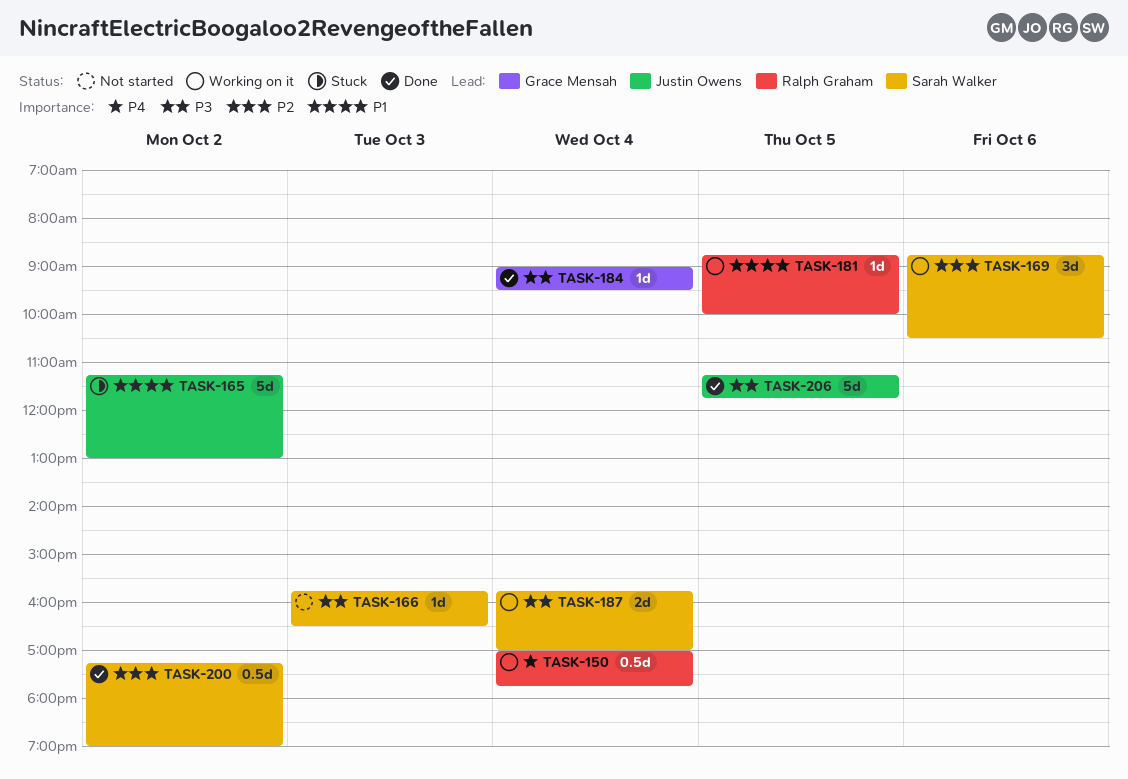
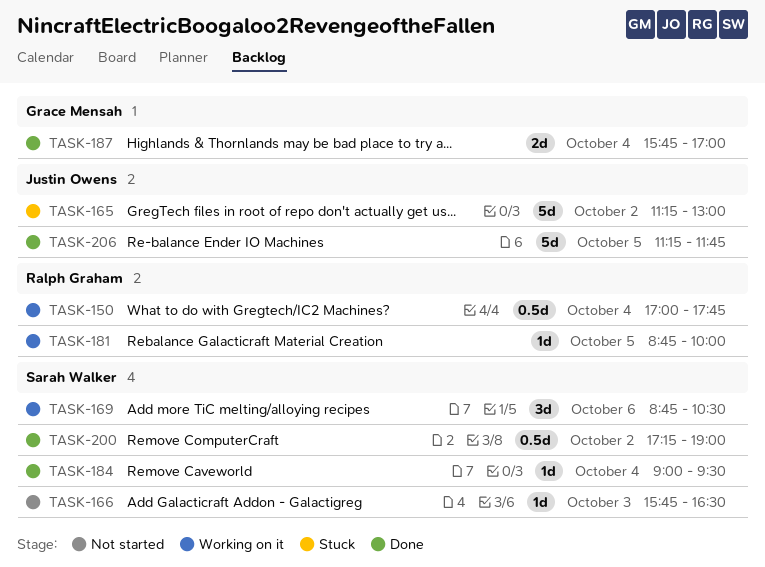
TASK-184, owner: Grace Mensah -> Sarah Walker
TASK-187, status: Working on it -> Done
TASK-187, owner: Sarah Walker -> Grace Mensah

